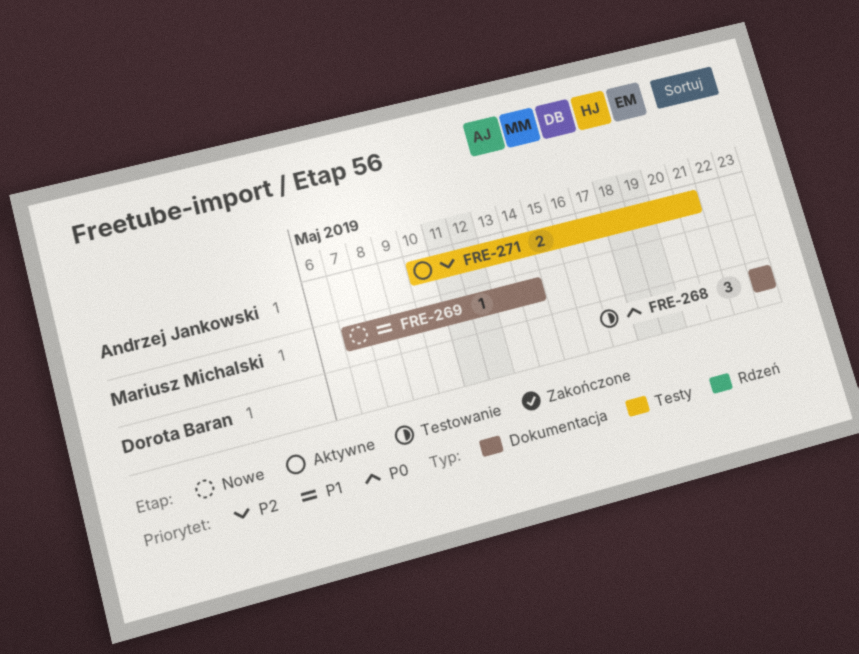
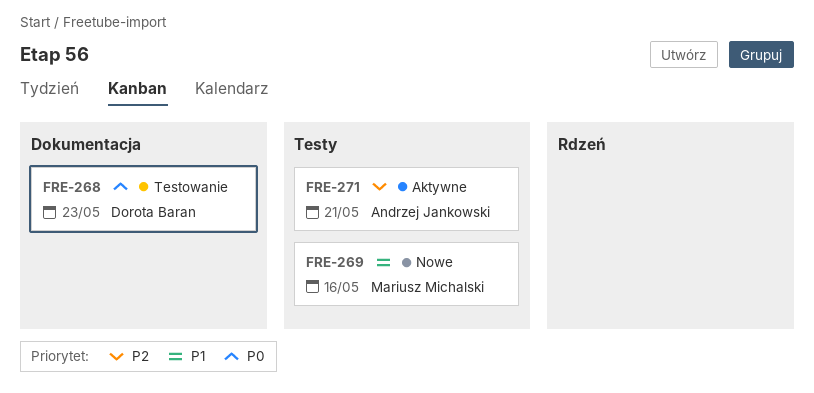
FRE-269, label: Dokumentacja -> Testy
FRE-269, due: May 14 -> May 16

